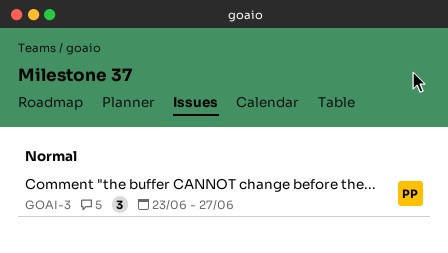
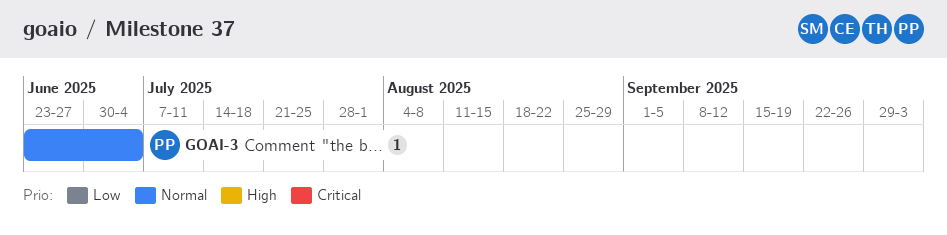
GOAI-3, estimate: 3 -> 1
GOAI-3, due: Jun 27 -> Jul 4

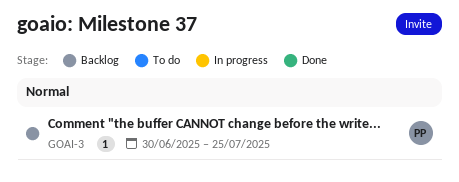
GOAI-3, start: Jun 23 -> Jun 30
GOAI-3, due: Jul 4 -> Jul 25

